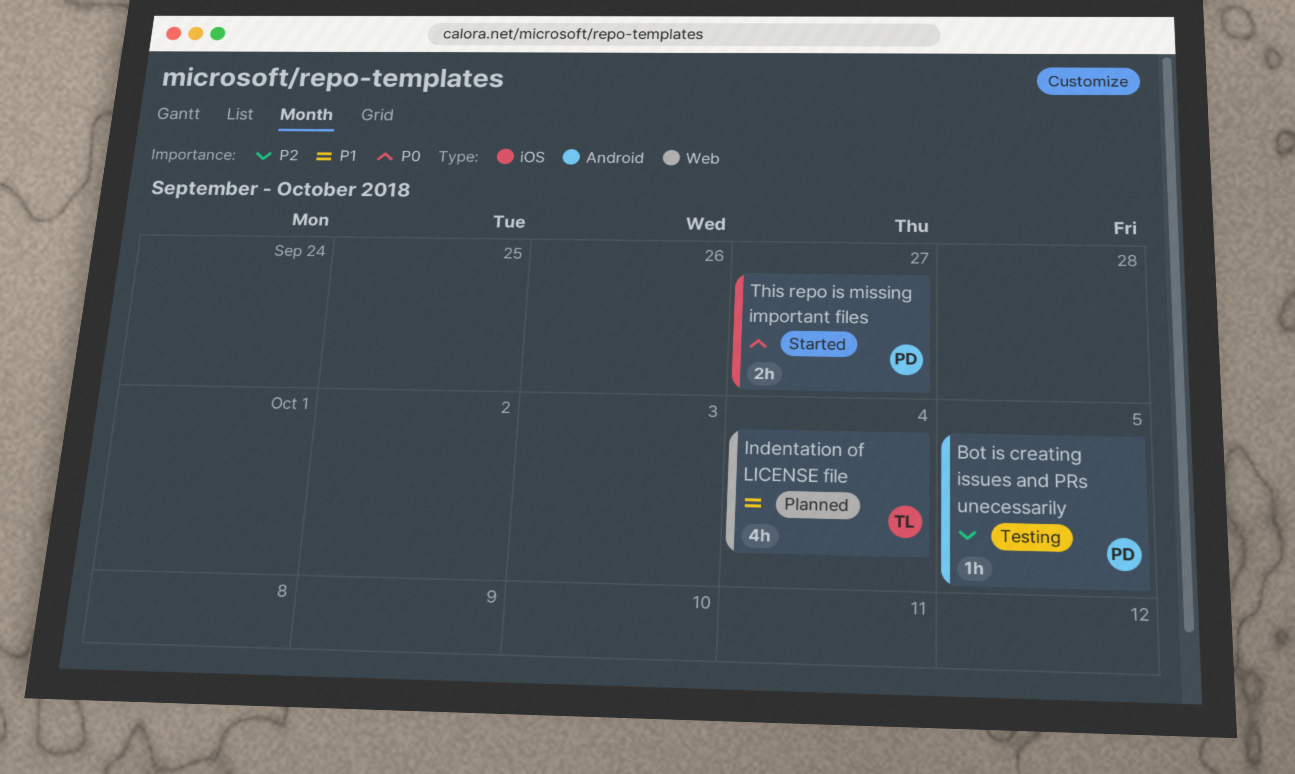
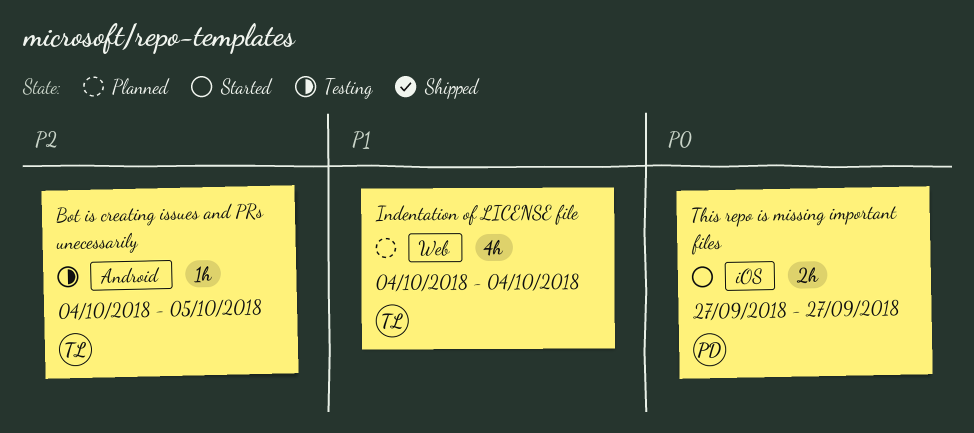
Bot is creating issues and PRs unecessarily, owner: PD -> TL

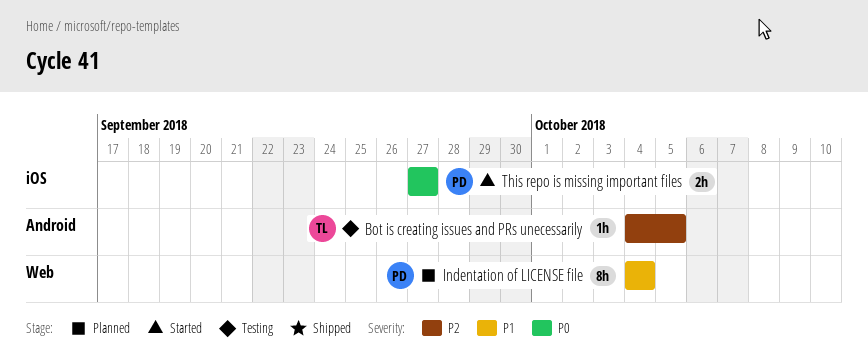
Indentation of LICENSE file, owner: TL -> PD
Indentation of LICENSE file, estimate: 4h -> 8h

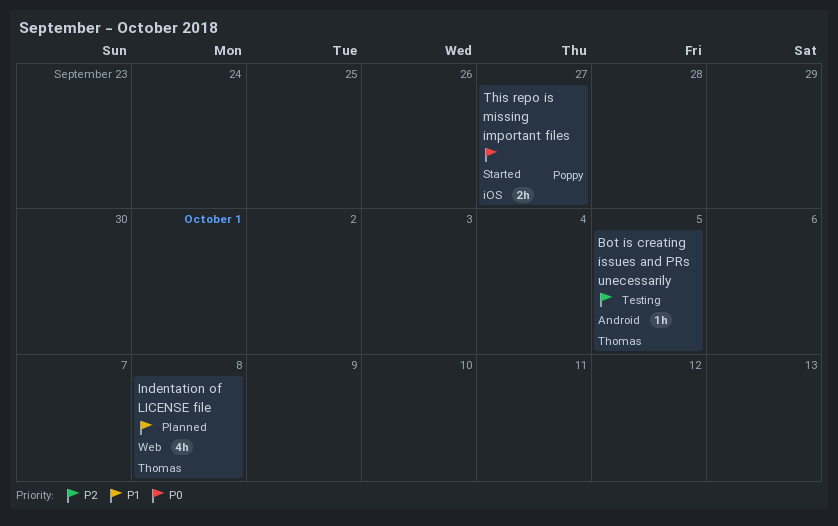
Indentation of LICENSE file, owner: Poppy -> Thomas
Indentation of LICENSE file, estimate: 8h -> 4h
Indentation of LICENSE file, due: Oct 4 -> Oct 8

